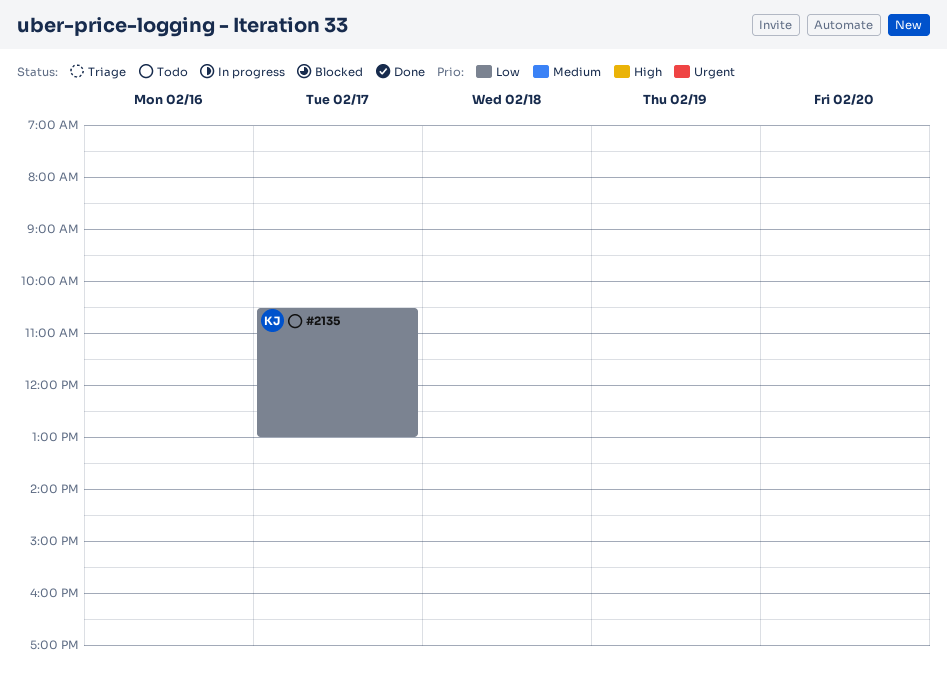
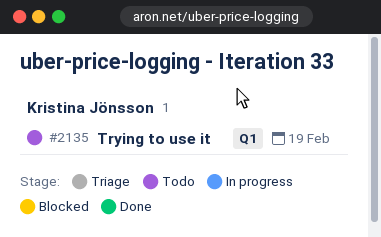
#2135, day: Feb 17 -> Feb 19

